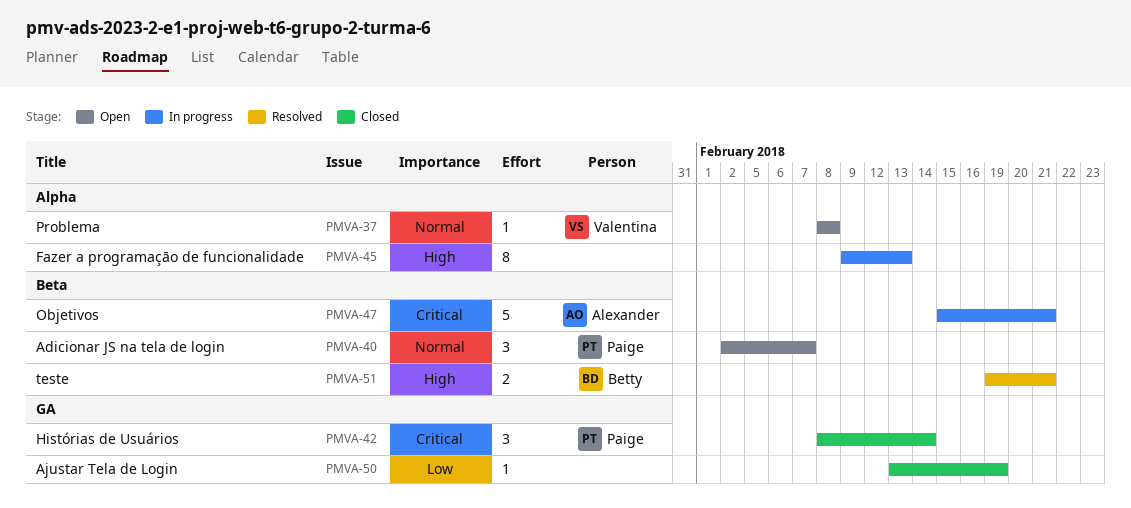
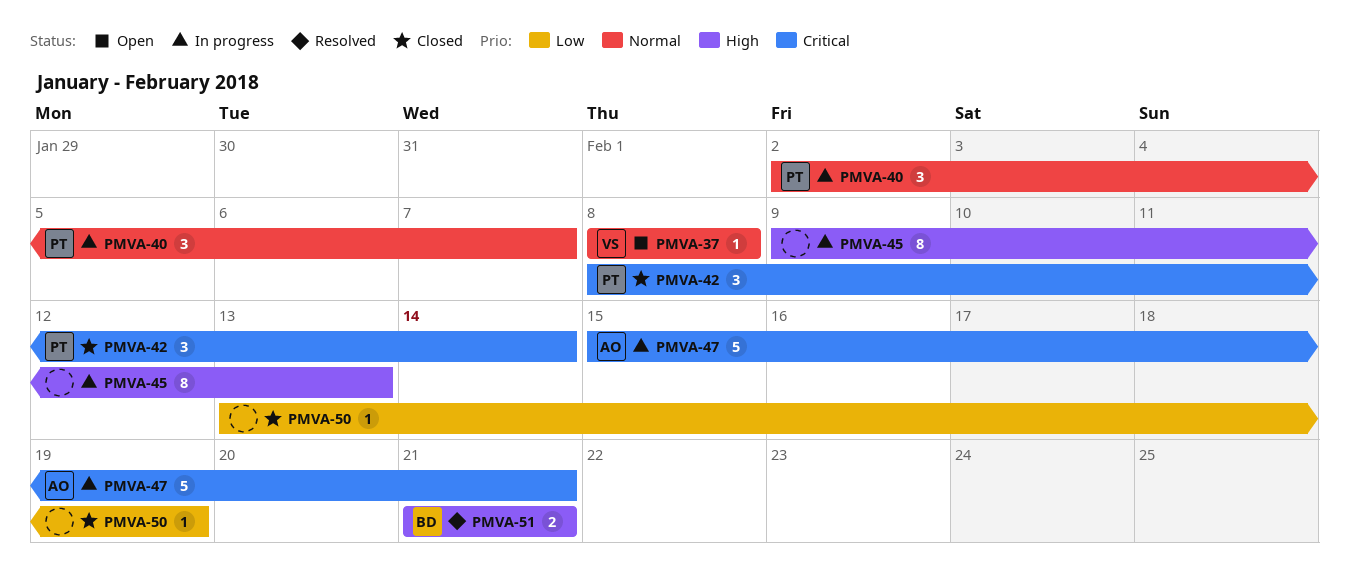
PMVA-40, status: Open -> In progress
PMVA-51, start: Feb 19 -> Feb 21

